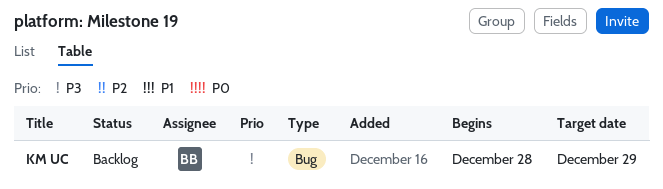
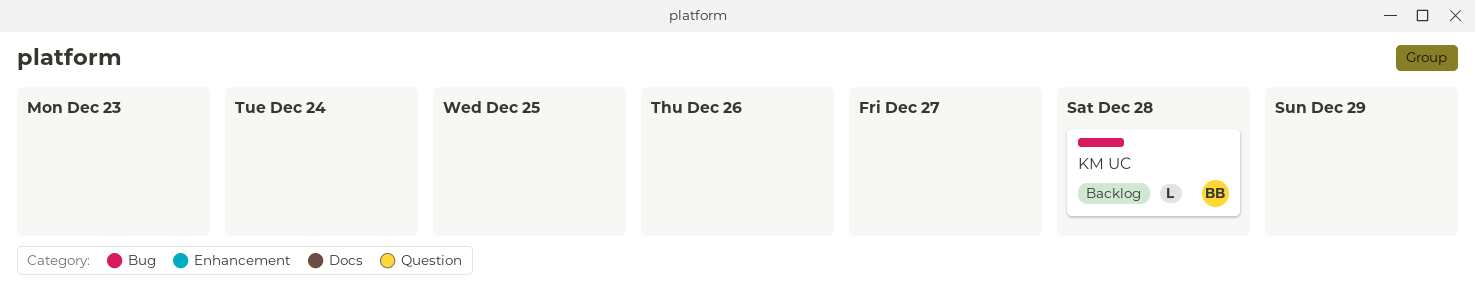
KM UC, due: Dec 29 -> Dec 28

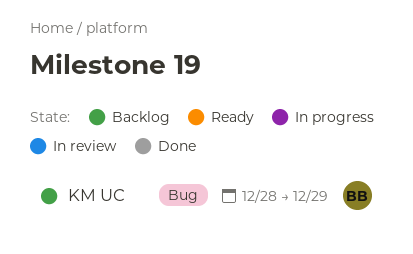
KM UC, due: Dec 28 -> Dec 29

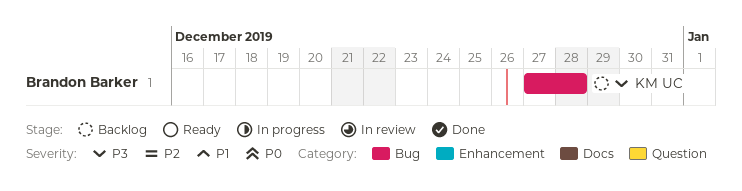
KM UC, start: Dec 28 -> Dec 27
KM UC, due: Dec 29 -> Dec 28

